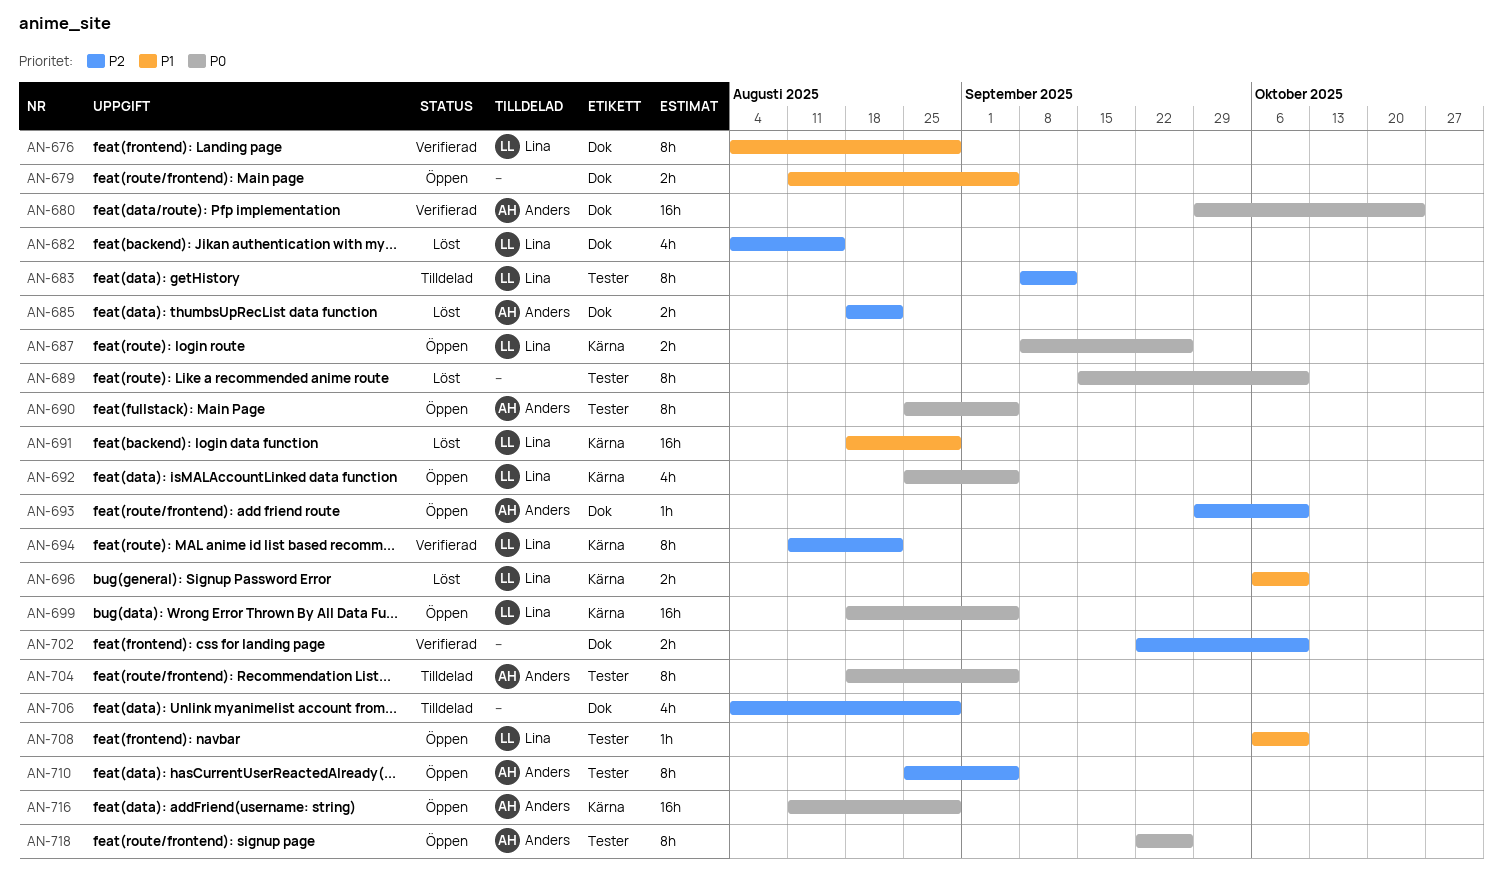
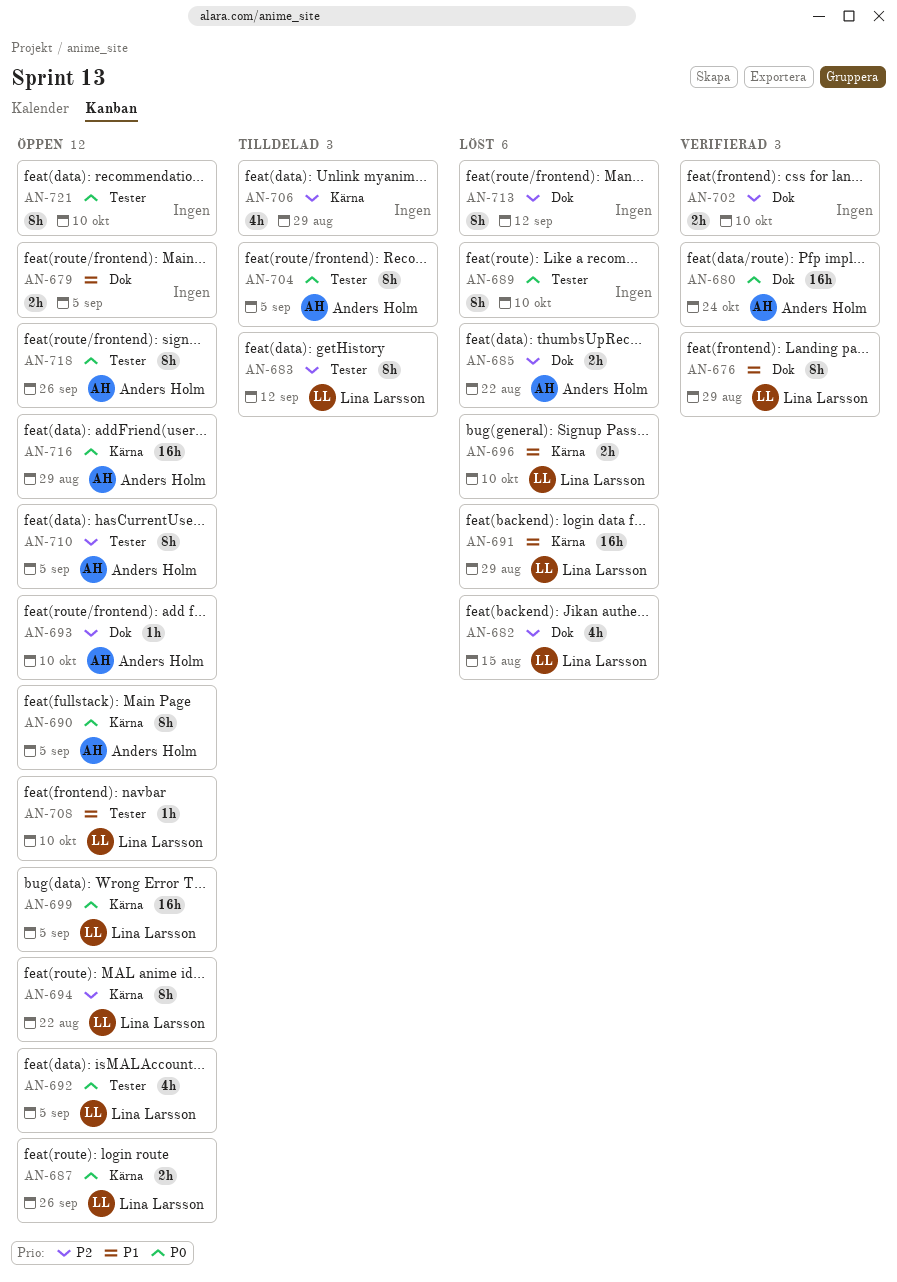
AN-690, label: Tester -> Kärna
AN-692, label: Kärna -> Tester
AN-694, status: Verifierad -> Öppen
AN-706, label: Dok -> Kärna
AN-713: none -> present
AN-721: none -> present

